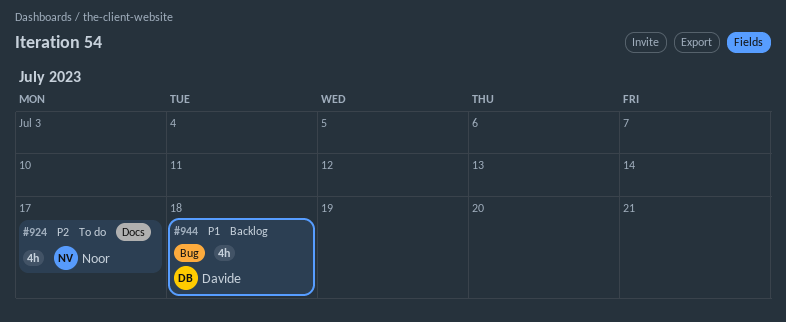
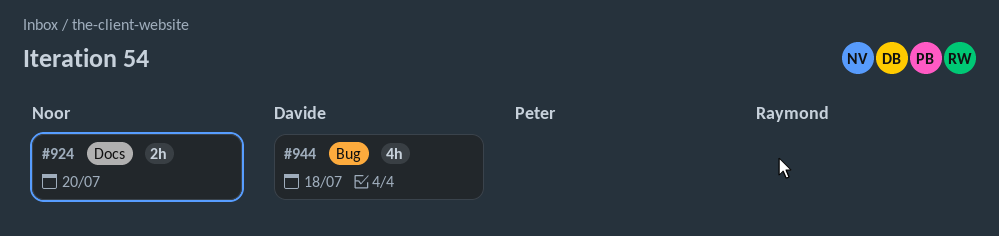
#924, estimate: 4h -> 2h
#924, due: Jul 17 -> Jul 20

